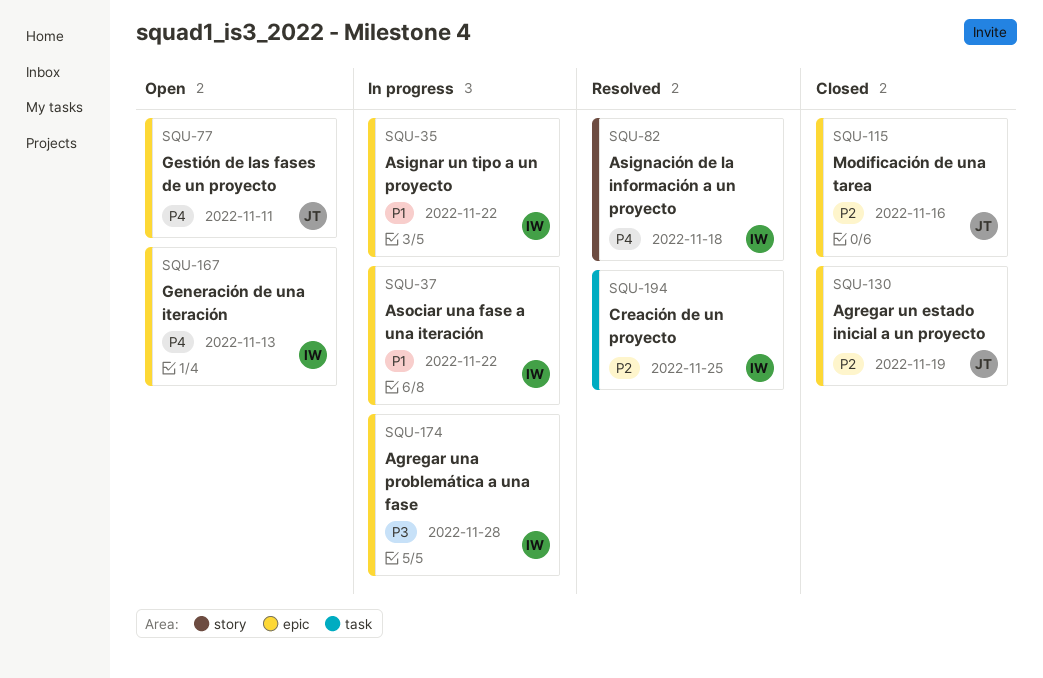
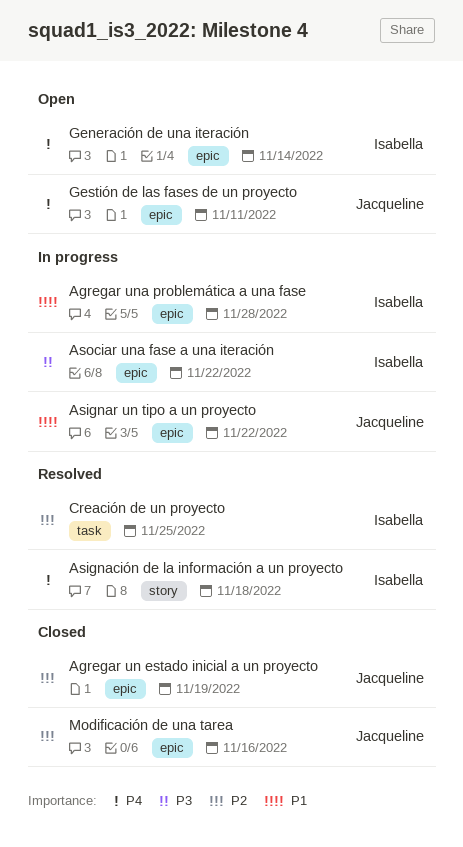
Agregar una problemática a una fase, priority: P3 -> P1
Asignar un tipo a un proyecto, owner: Isabella -> Jacqueline
Asociar una fase a una iteración, priority: P1 -> P3
Generación de una iteración, due: Nov 13 -> Nov 14

